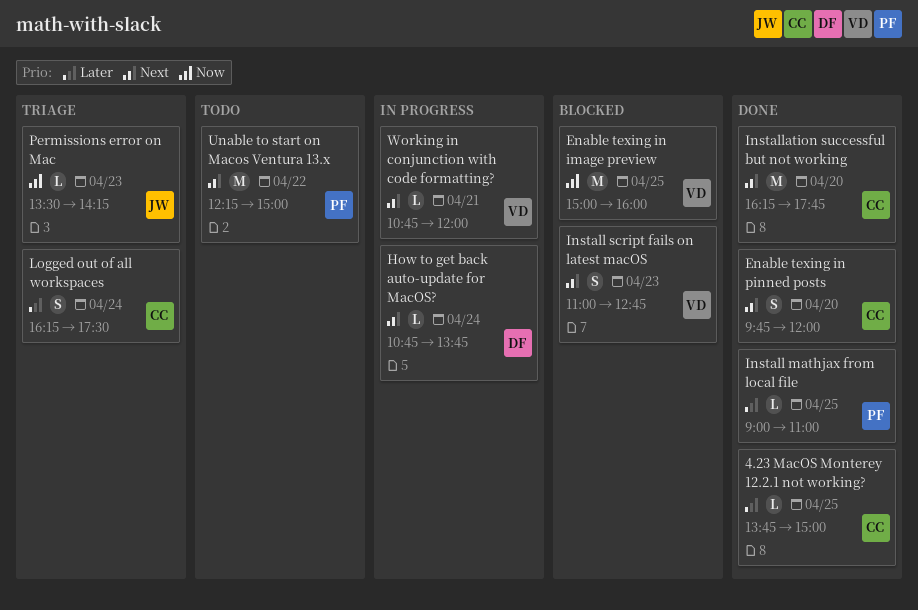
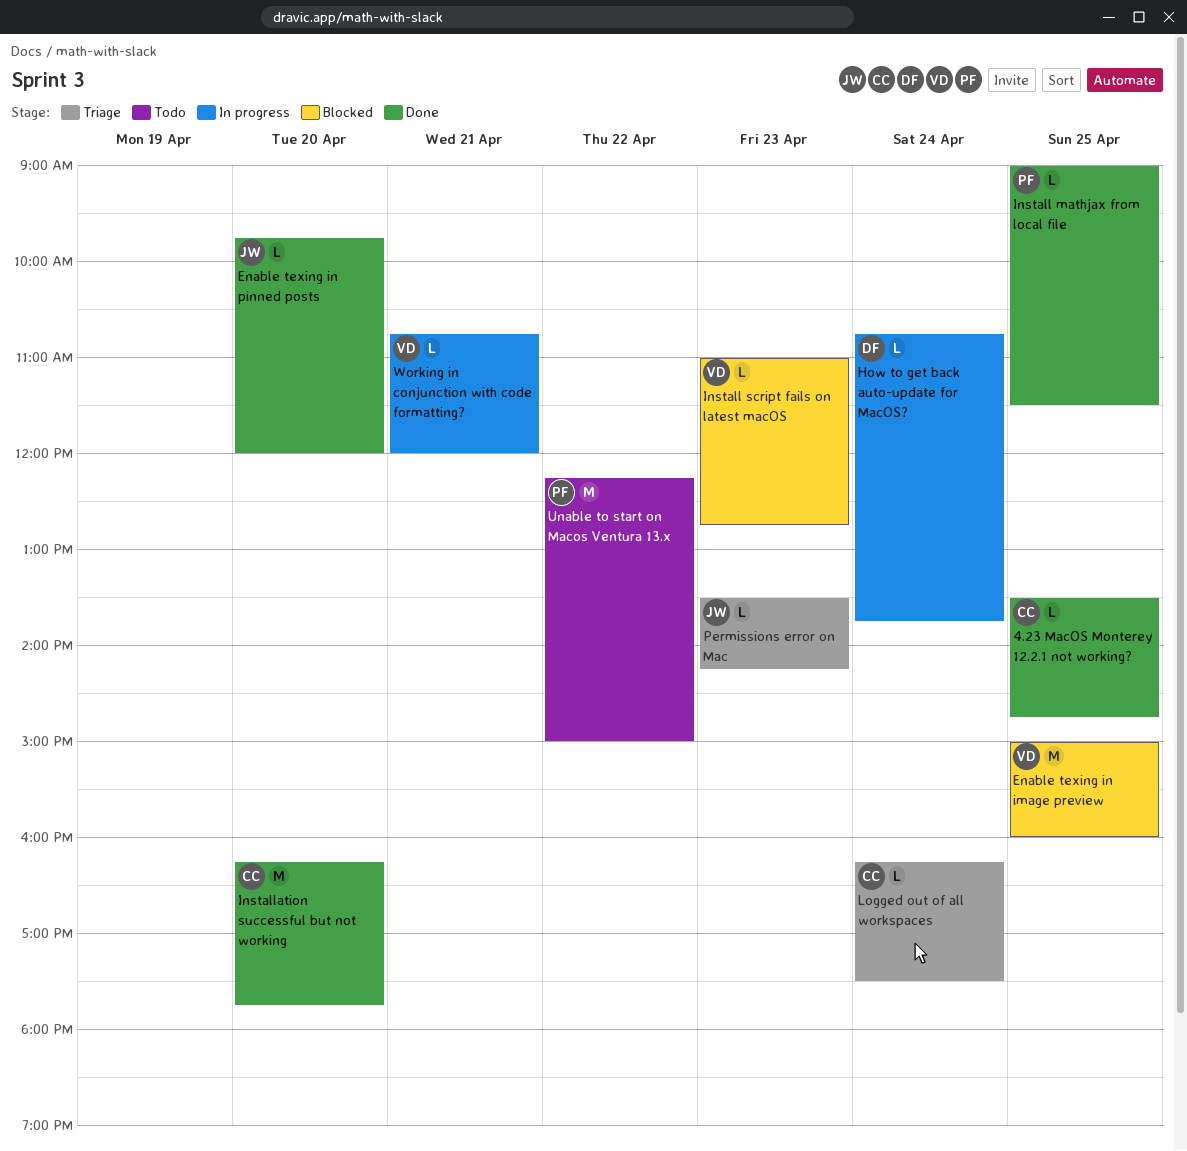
4.23 MacOS Monterey 12.2.1 not working?, begins: 13:45 -> 13:30
4.23 MacOS Monterey 12.2.1 not working?, ends: 15:00 -> 14:45
Enable texing in pinned posts, owner: CC -> JW
Enable texing in pinned posts, estimate: S -> L
Install mathjax from local file, ends: 11:00 -> 11:30
Install script fails on latest macOS, estimate: S -> L
Logged out of all workspaces, estimate: S -> L

